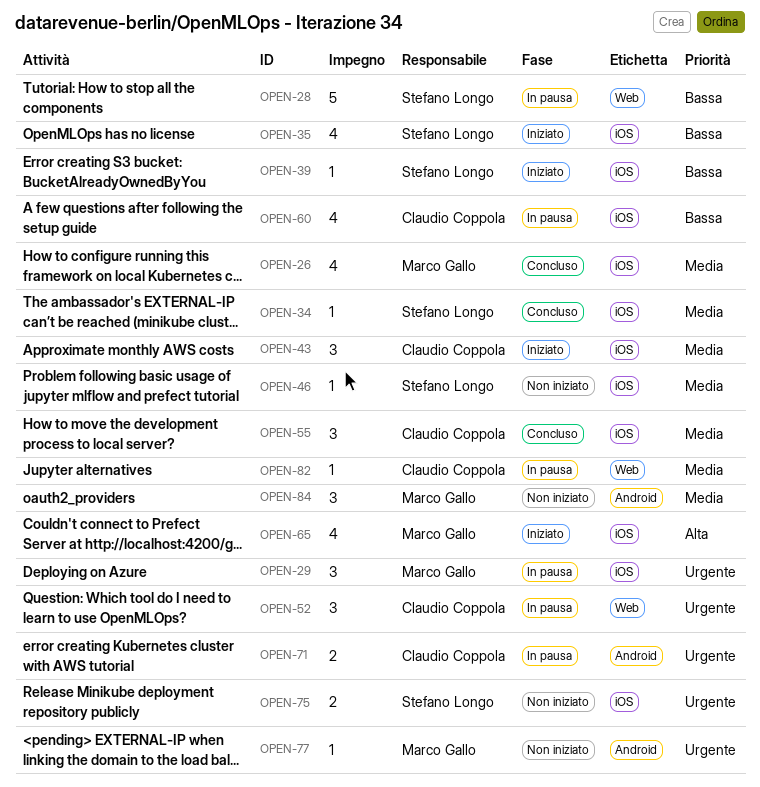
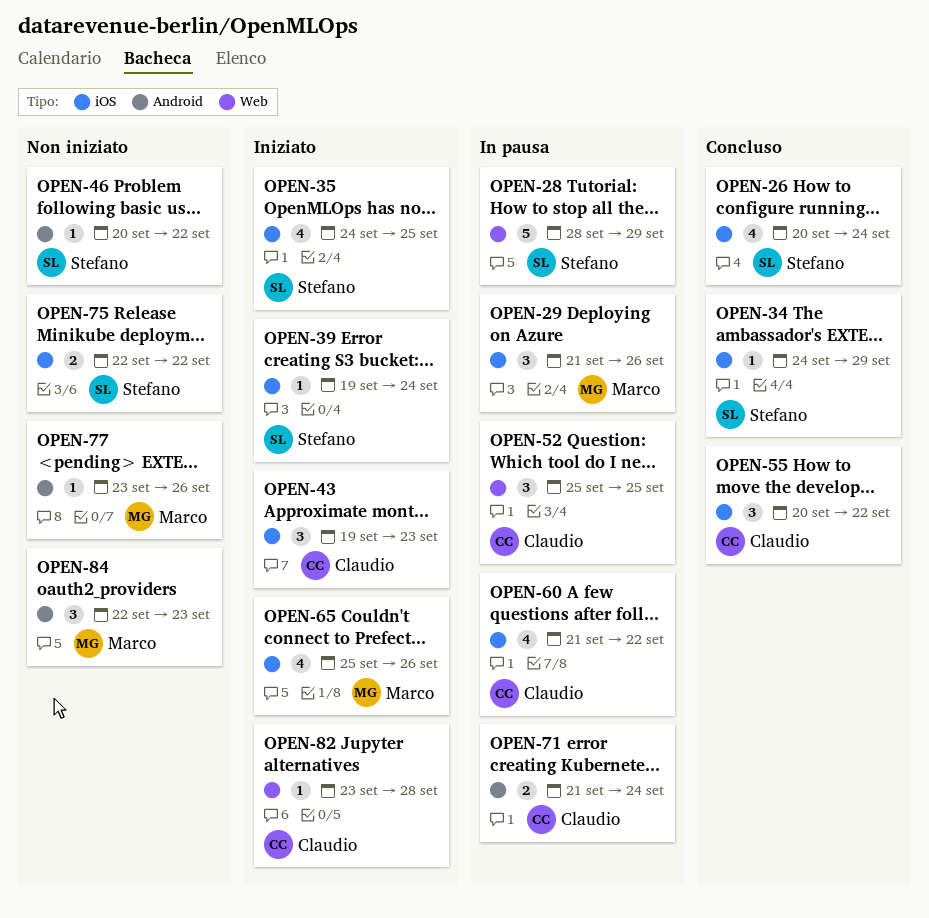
OPEN-26, owner: Marco Gallo -> Stefano Longo
OPEN-46, label: iOS -> Android
OPEN-82, status: In pausa -> Iniziato

